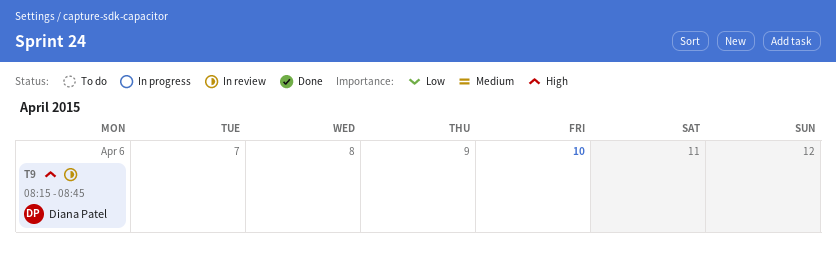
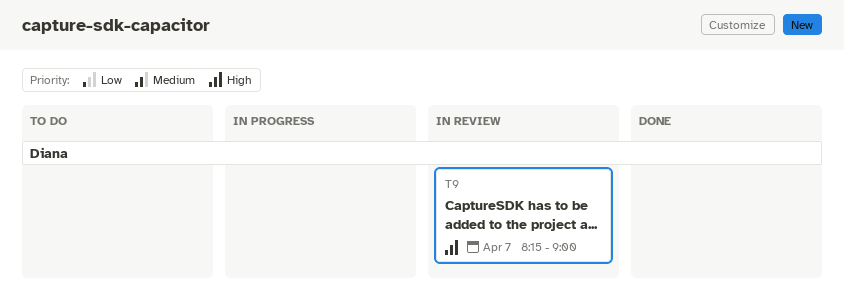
T9, day: Apr 6 -> Apr 7
T9, ends: 08:45 -> 09:00

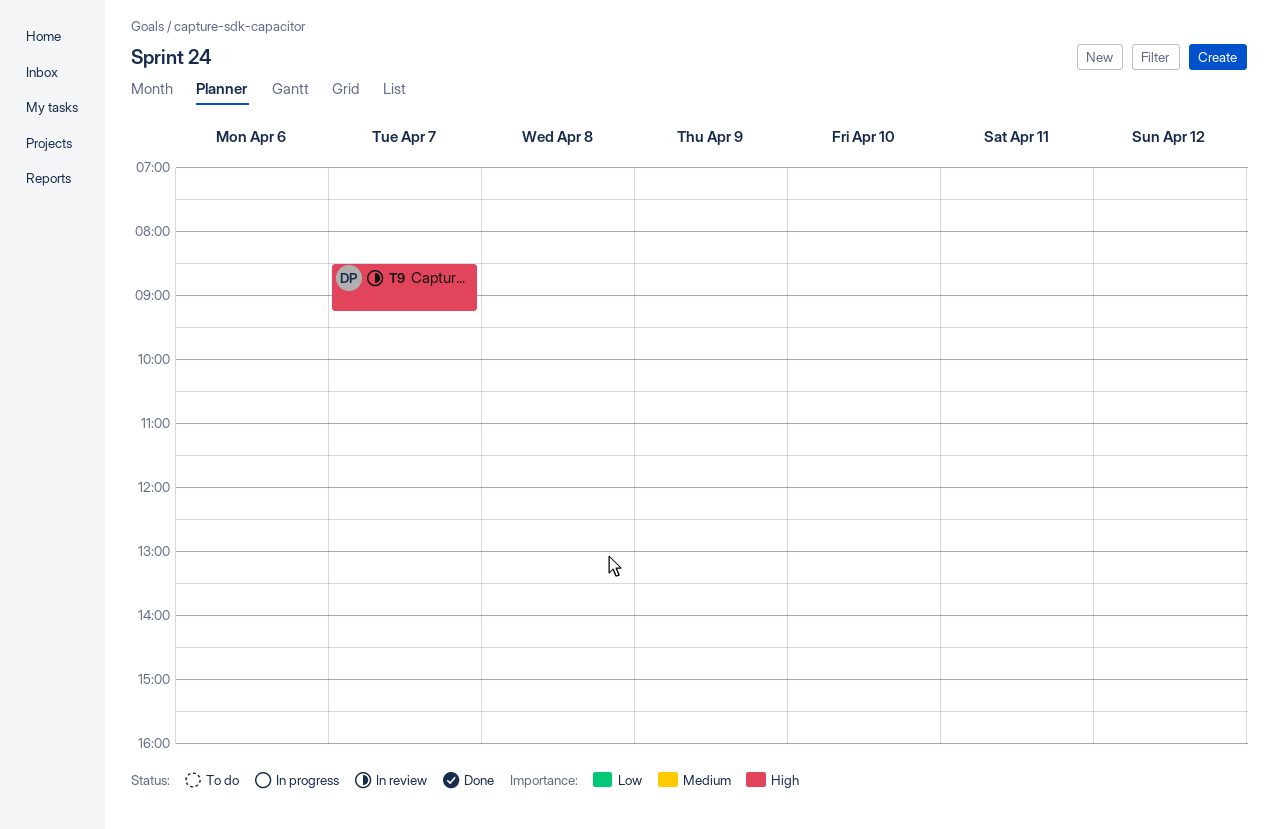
T9, begins: 08:15 -> 08:30
T9, ends: 09:00 -> 09:15

